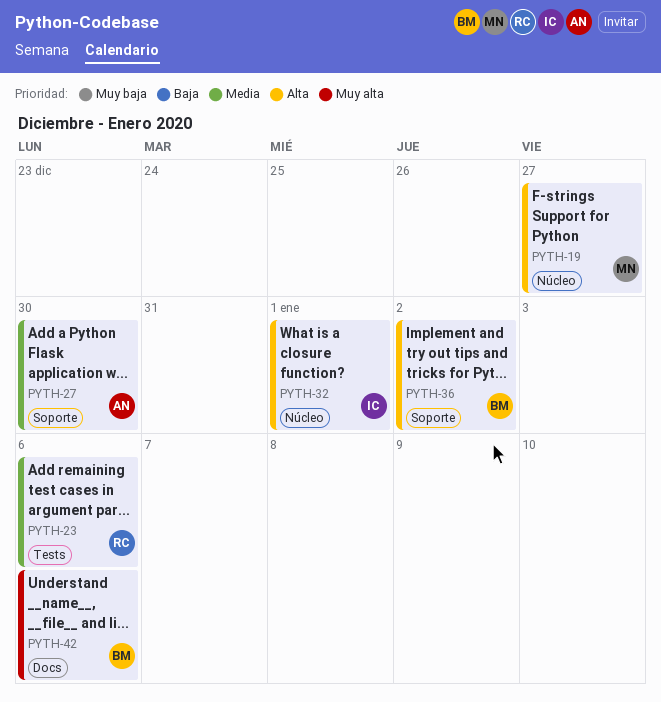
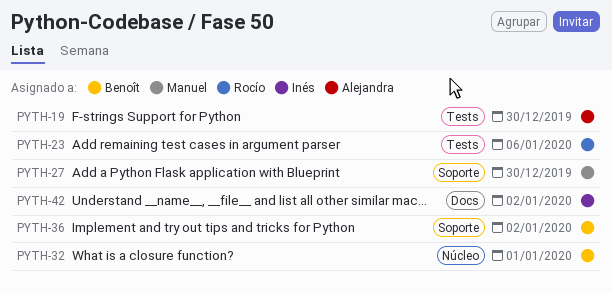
PYTH-19, owner: Manuel -> Alejandra
PYTH-19, label: Núcleo -> Tests
PYTH-19, due: Dec 27 -> Dec 30
PYTH-27, owner: Alejandra -> Manuel
PYTH-32, owner: Inés -> Benoît
PYTH-42, owner: Benoît -> Inés
PYTH-42, due: Jan 6 -> Jan 2

